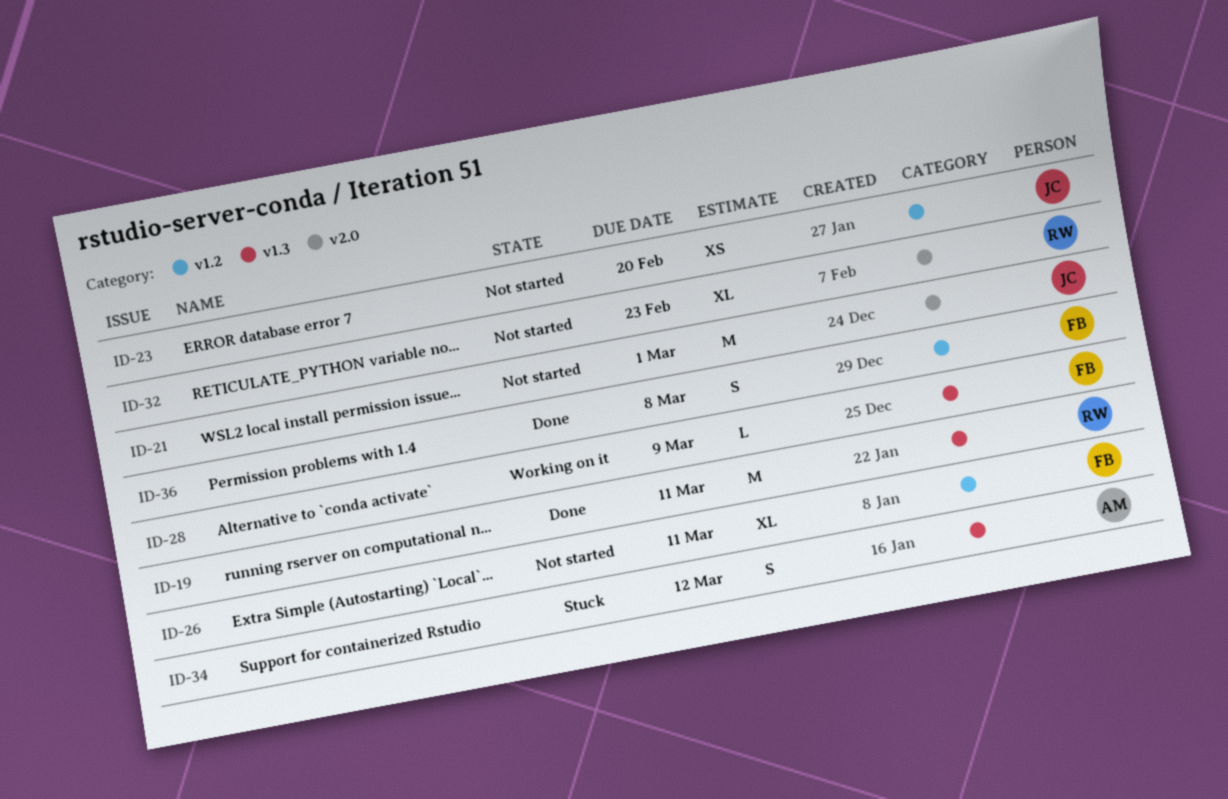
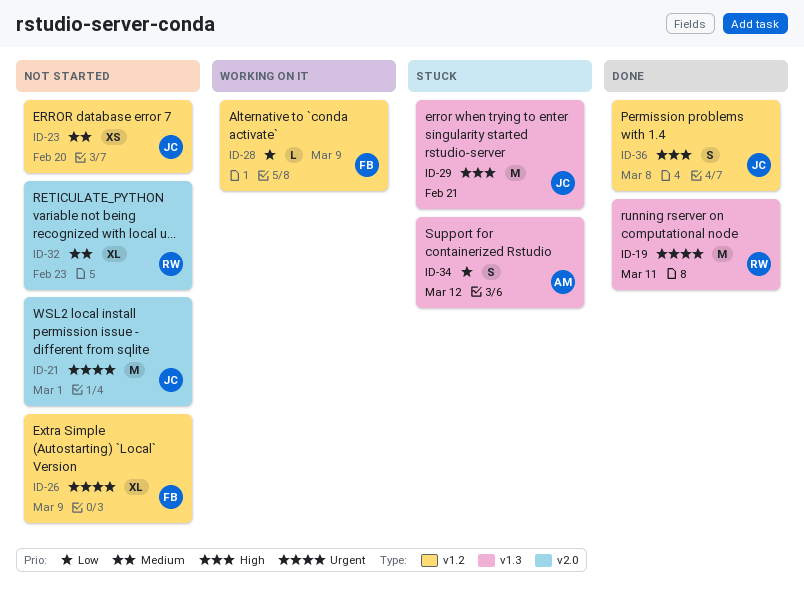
ID-26, due: Mar 11 -> Mar 9
ID-28, label: v1.3 -> v1.2
ID-29: none -> present
ID-36, owner: FB -> JC

